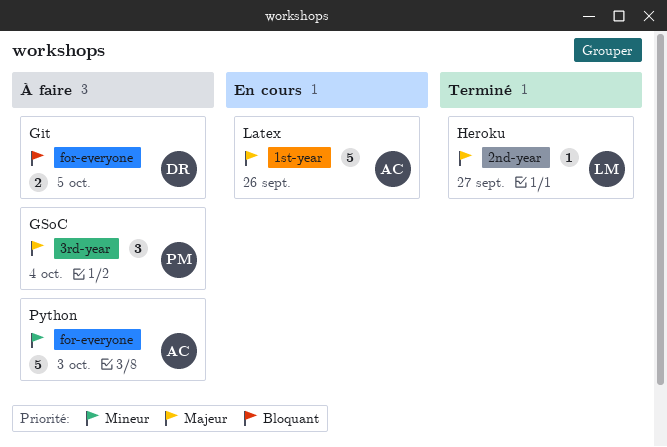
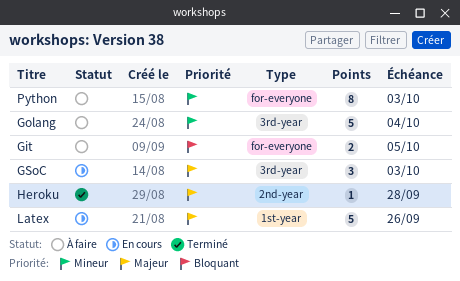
Golang: none -> present
GSoC, status: À faire -> En cours
GSoC, due: Oct 4 -> Oct 3
Heroku, due: Sep 27 -> Sep 28
Python, estimate: 5 -> 8

